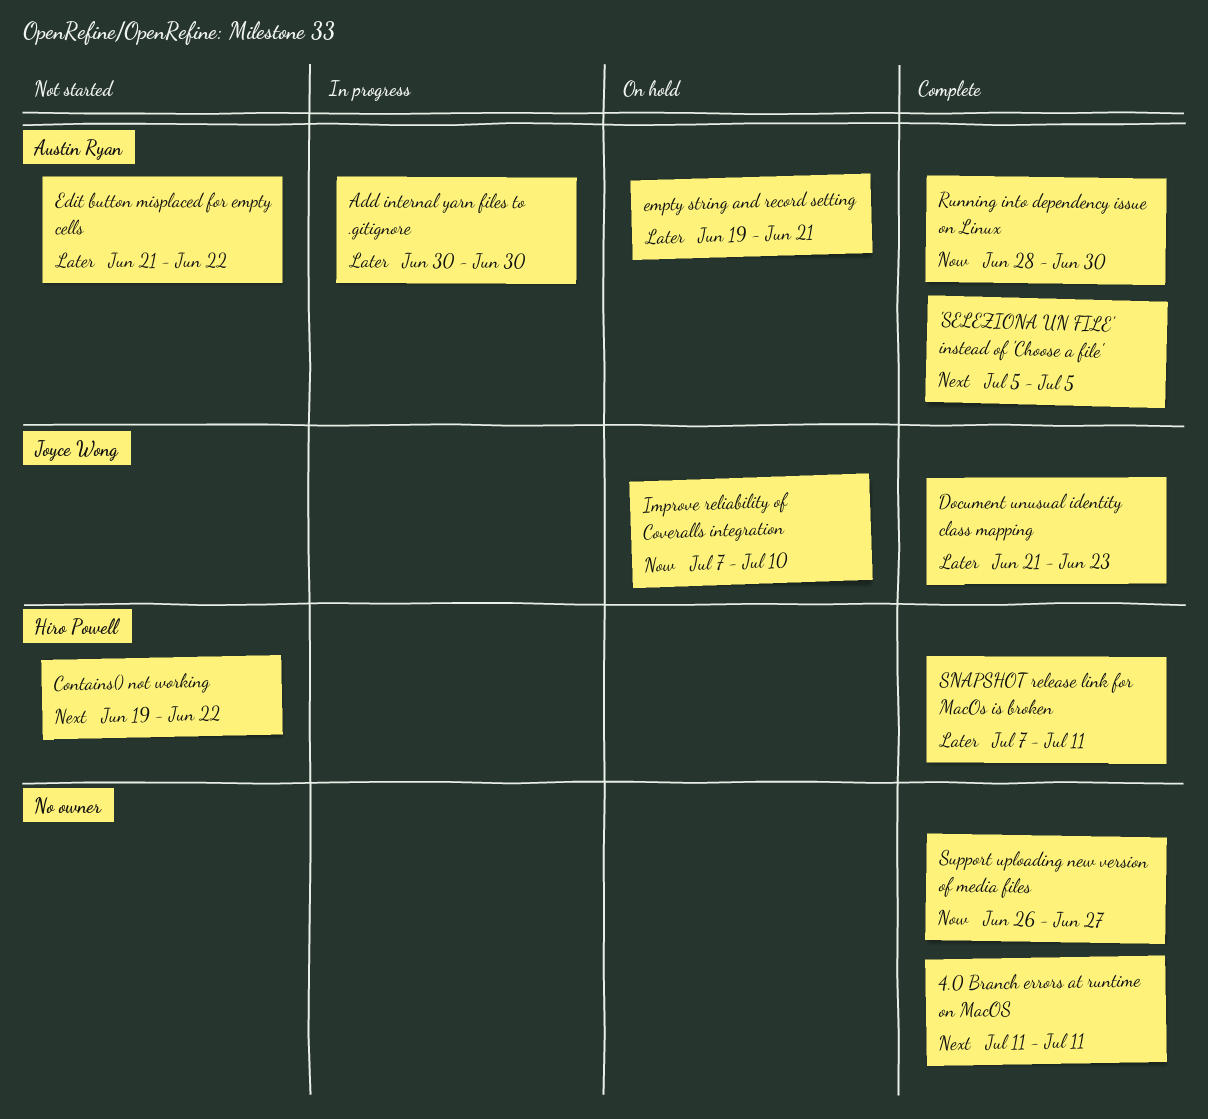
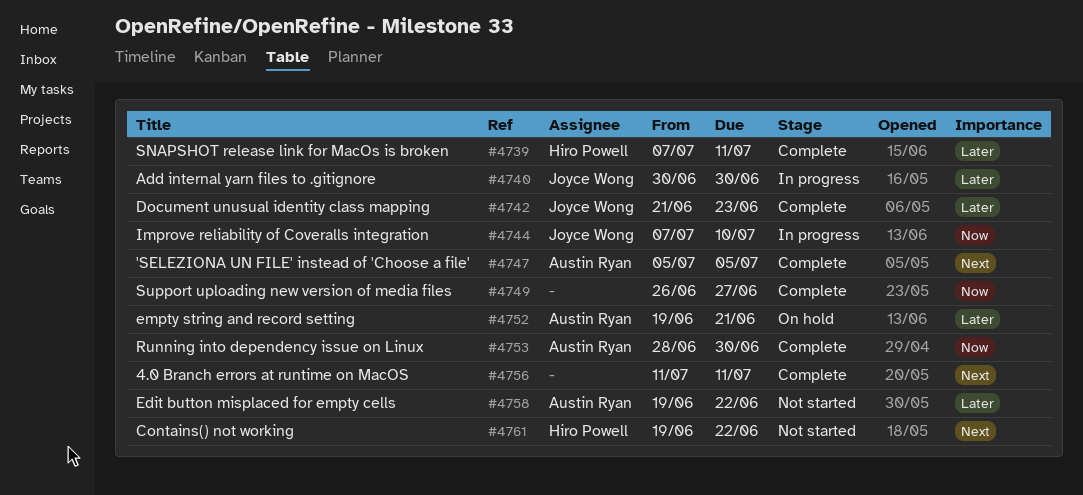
Add internal yarn files to .gitignore, owner: Austin Ryan -> Joyce Wong
Edit button misplaced for empty cells, start: Jun 21 -> Jun 19
Improve reliability of Coveralls integration, status: On hold -> In progress

